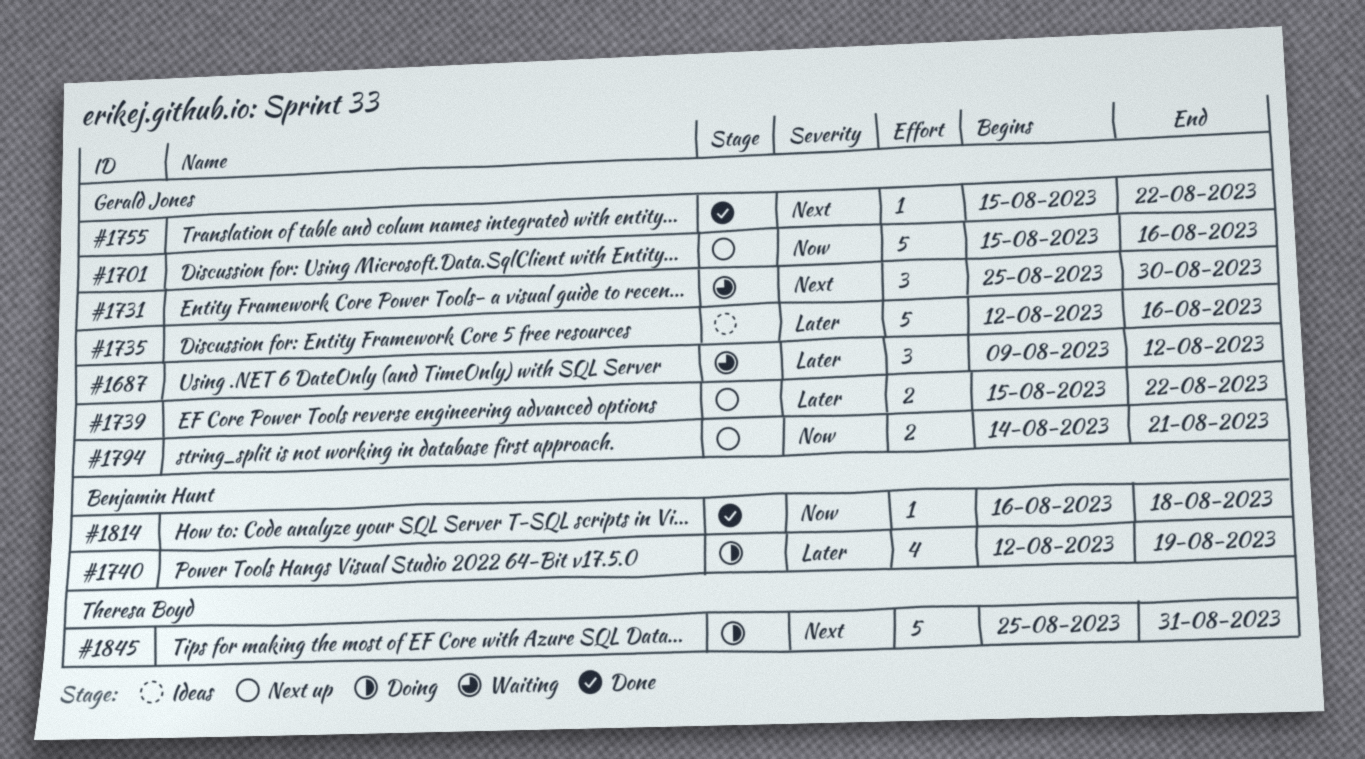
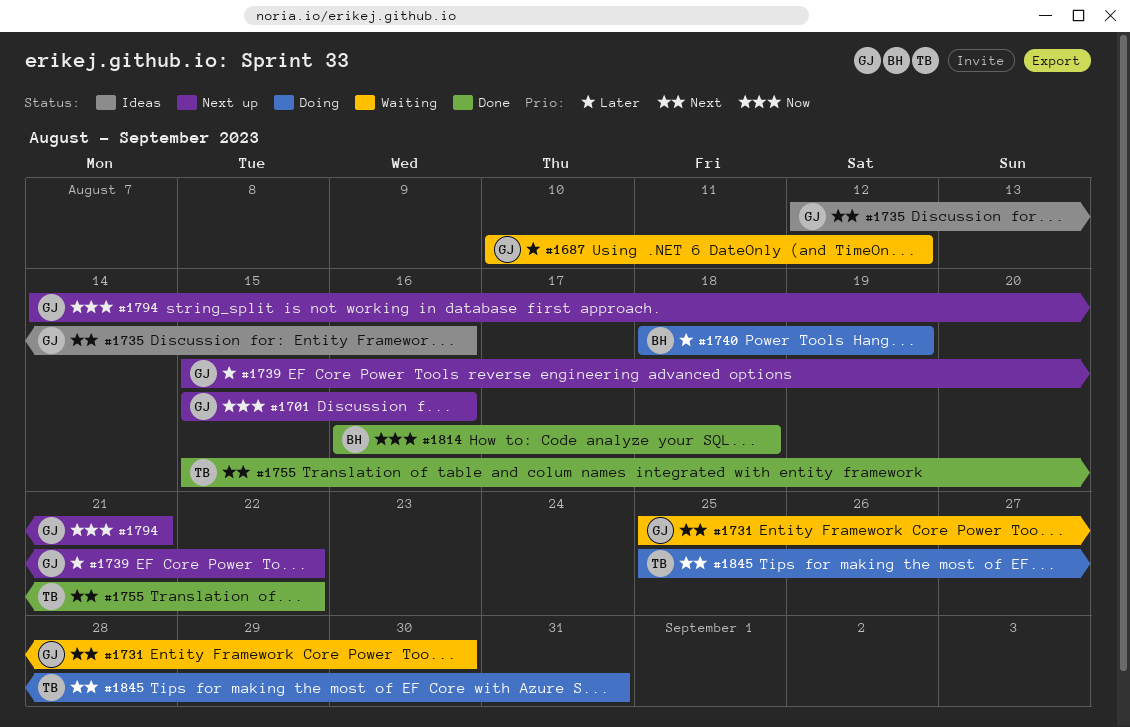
#1687, start: Aug 9 -> Aug 10
#1735, priority: Later -> Next
#1740, start: Aug 12 -> Aug 18
#1755, owner: Gerald Jones -> Theresa Boyd

